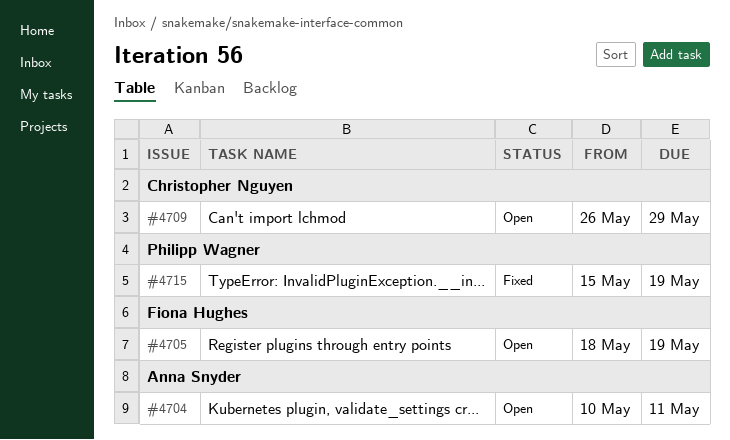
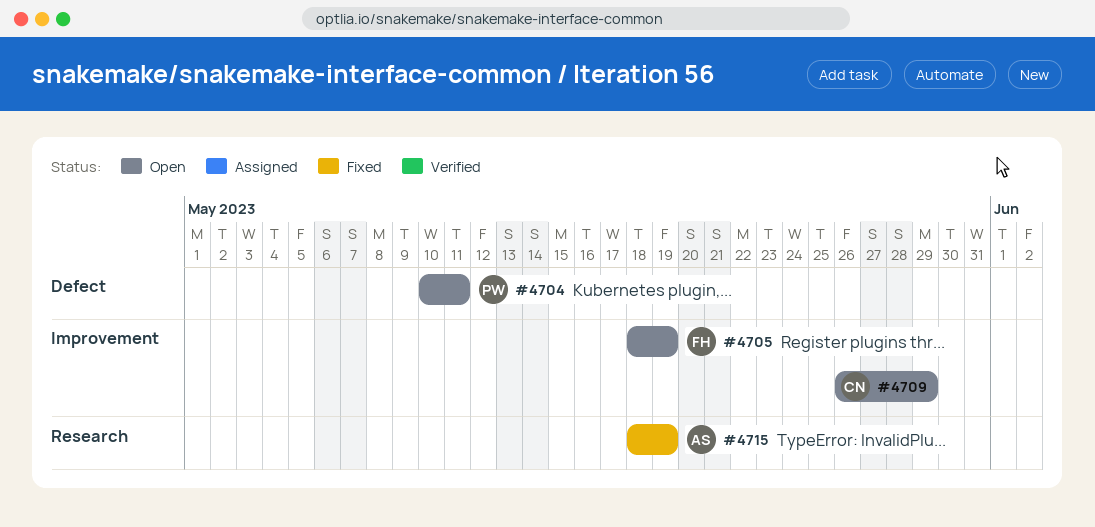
#4704, owner: Anna Snyder -> Philipp Wagner
#4715, owner: Philipp Wagner -> Anna Snyder
#4715, start: May 15 -> May 18

